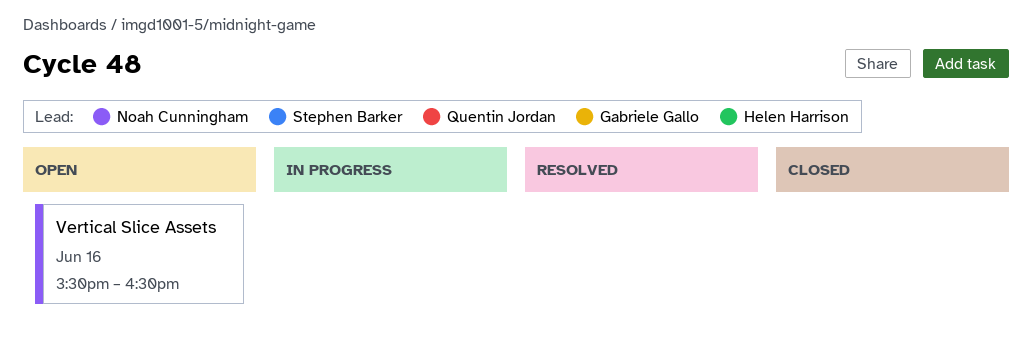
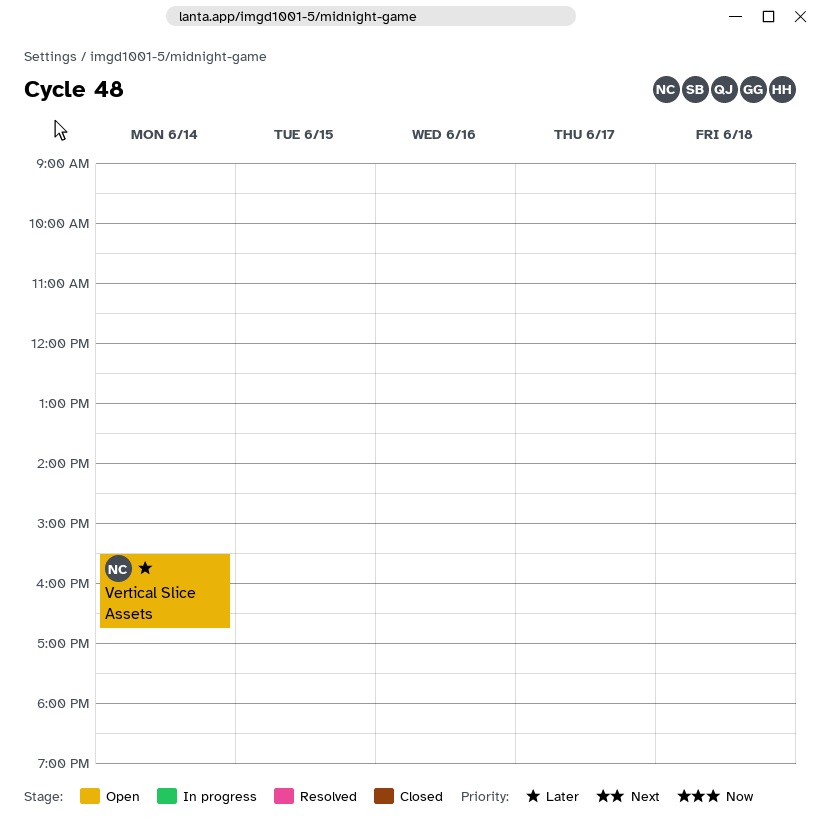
Vertical Slice Assets, day: Jun 16 -> Jun 14
Vertical Slice Assets, ends: 16:30 -> 16:45

